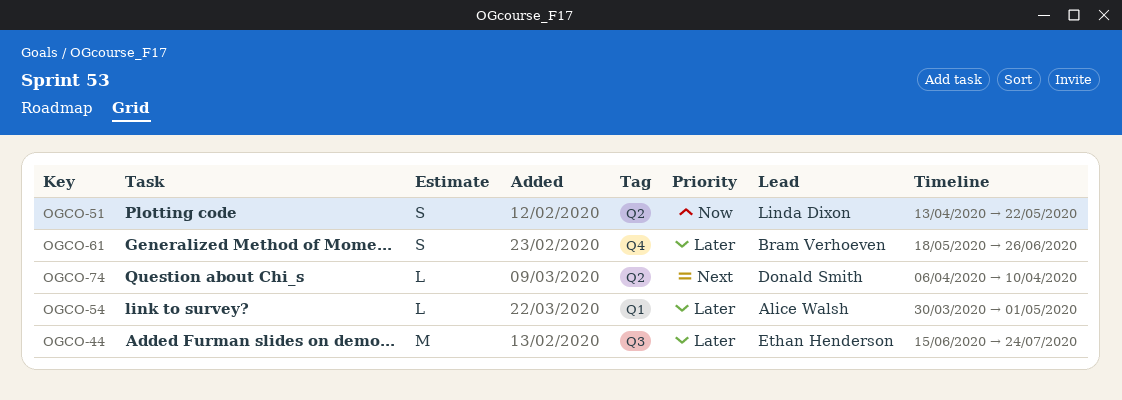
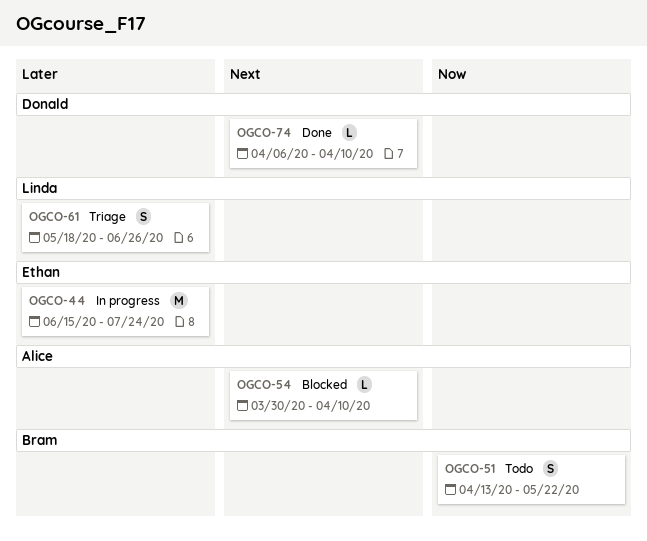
OGCO-51, owner: Linda Dixon -> Bram Verhoeven
OGCO-54, priority: Later -> Next
OGCO-54, due: May 1 -> Apr 10
OGCO-61, owner: Bram Verhoeven -> Linda Dixon

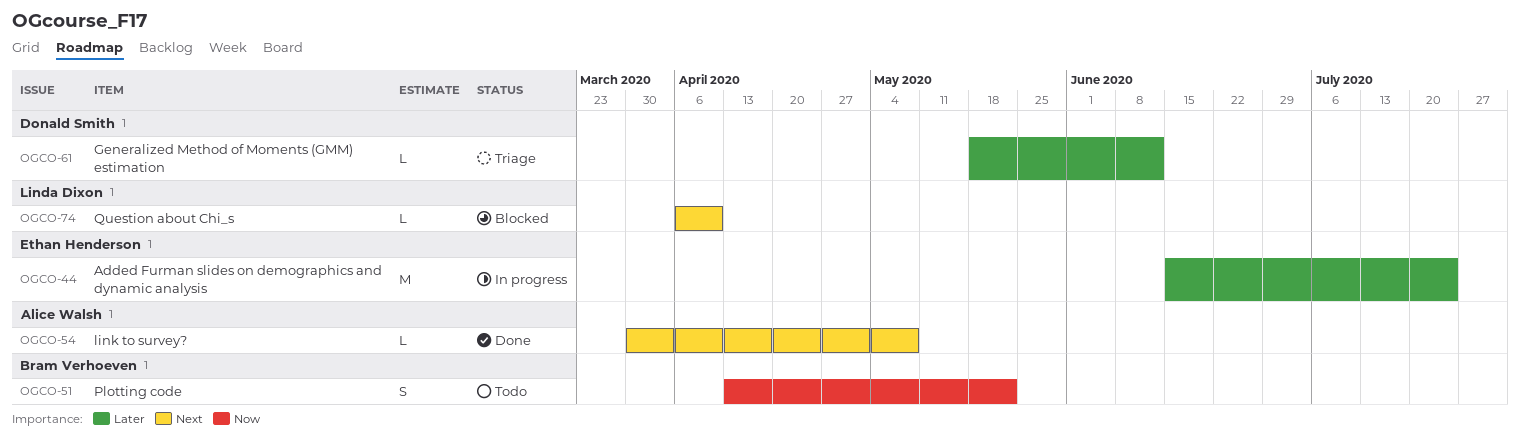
OGCO-54, status: Blocked -> Done
OGCO-54, due: Apr 10 -> May 8
OGCO-61, owner: Linda Dixon -> Donald Smith
OGCO-61, estimate: S -> L
OGCO-61, due: Jun 26 -> Jun 12
OGCO-74, status: Done -> Blocked
OGCO-74, owner: Donald Smith -> Linda Dixon

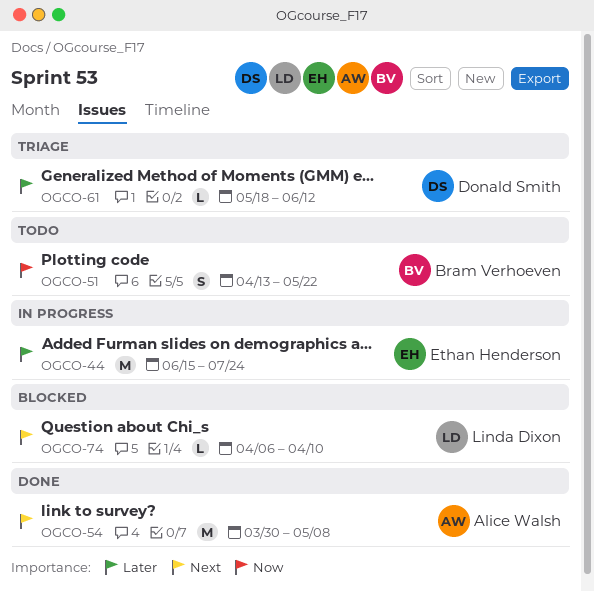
OGCO-54, estimate: L -> M

